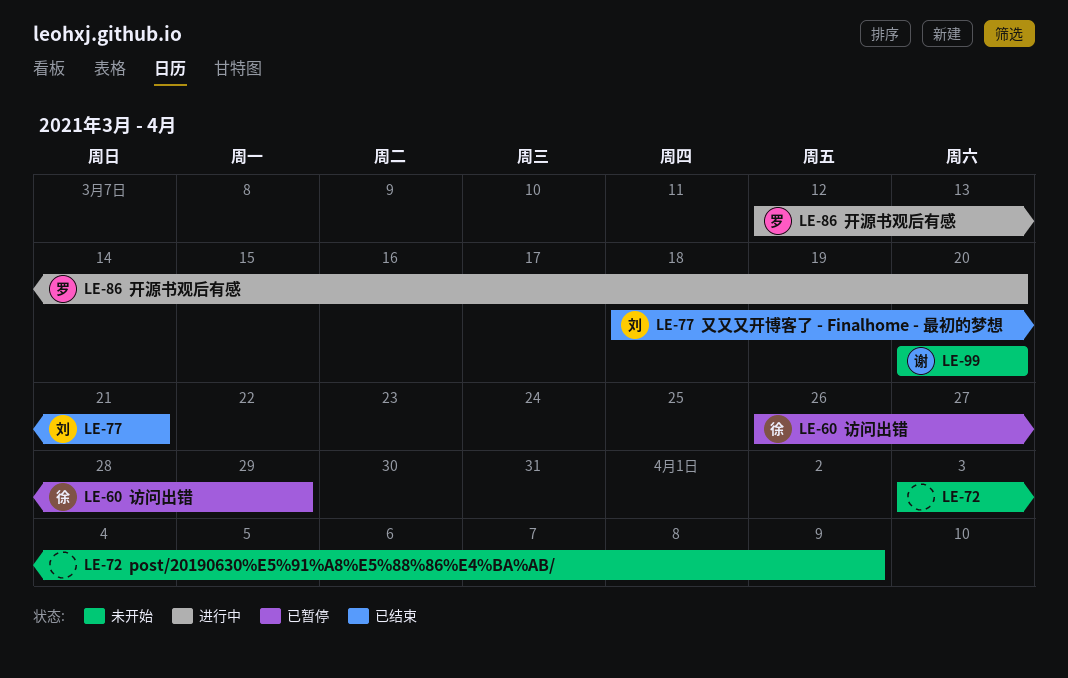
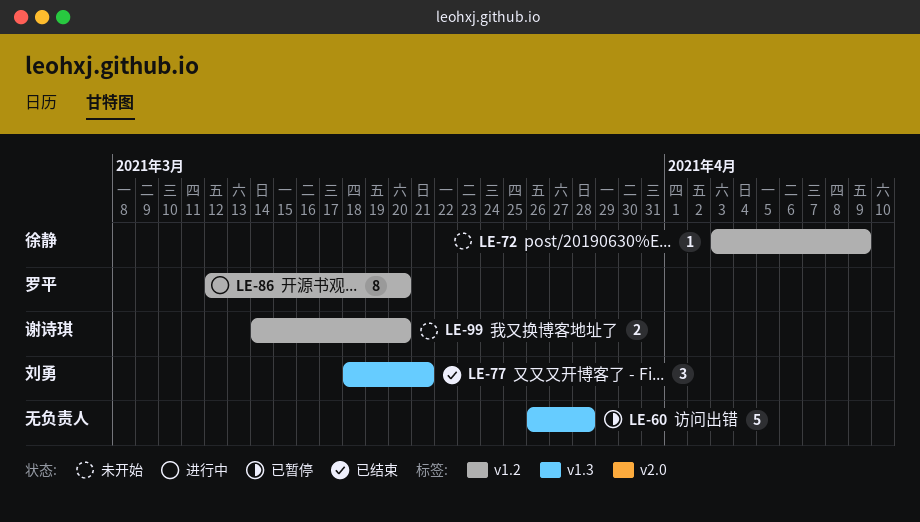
LE-60, owner: 徐静 -> none
LE-60, due: Mar 29 -> Mar 28
LE-72, owner: none -> 徐静
LE-99, start: Mar 20 -> Mar 14

